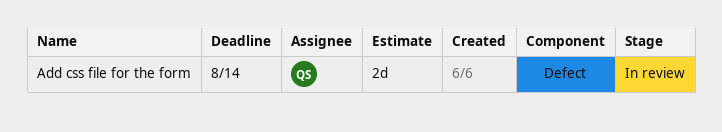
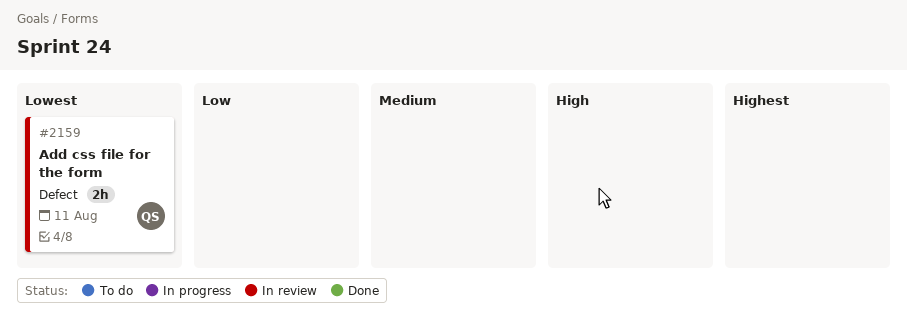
Add css file for the form, estimate: 2d -> 2h
Add css file for the form, due: Aug 14 -> Aug 11

